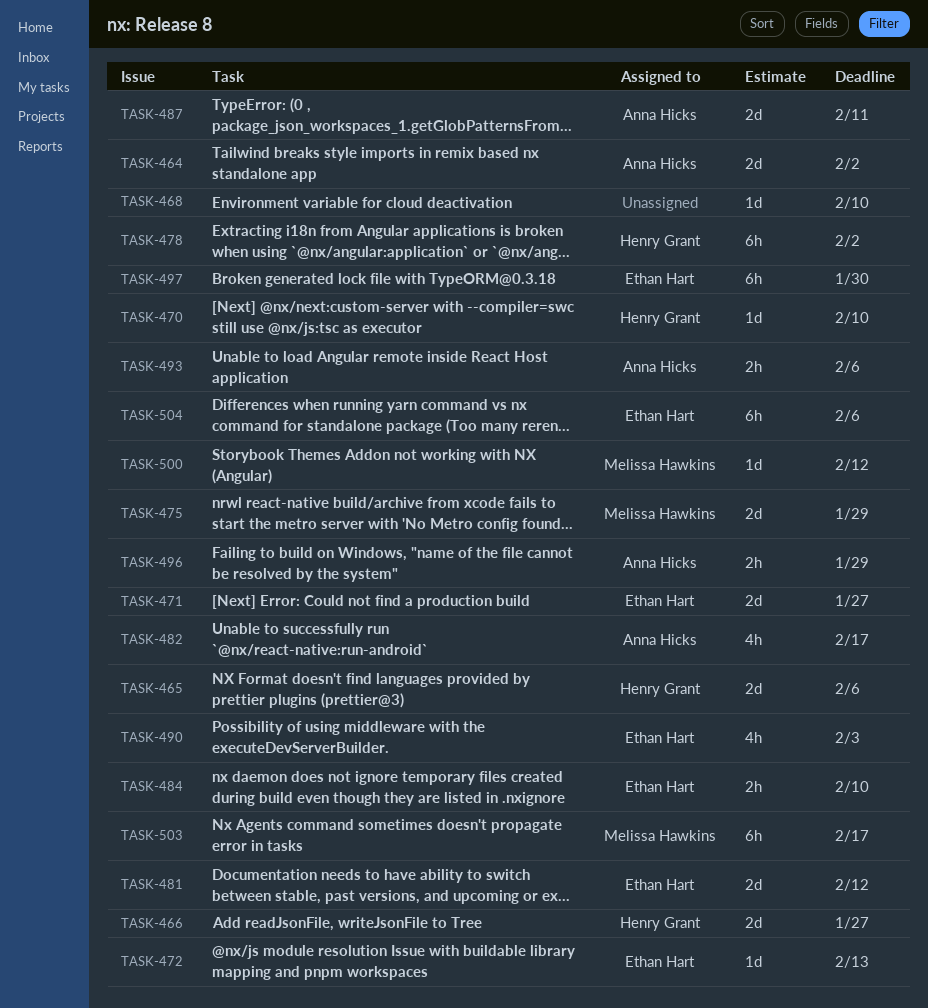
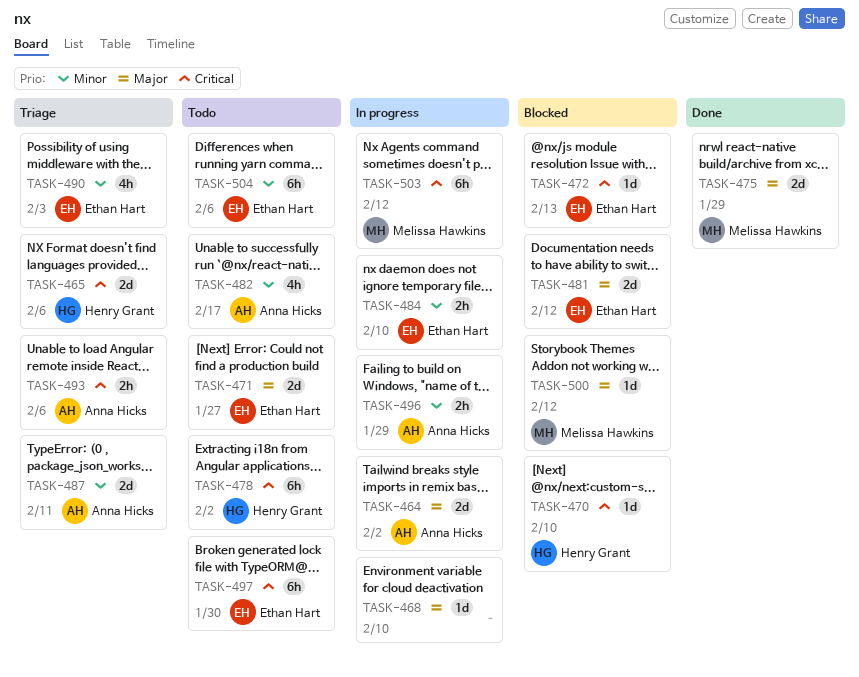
TASK-466: present -> none
TASK-503, due: Feb 17 -> Feb 12

